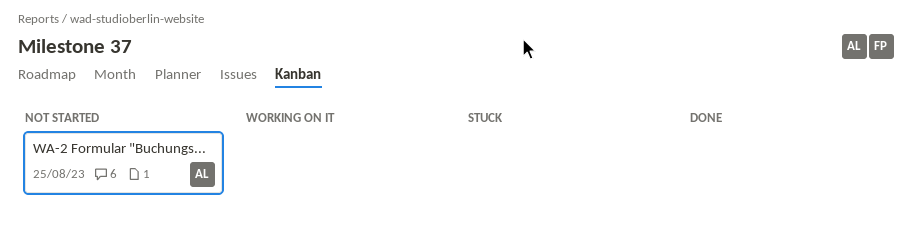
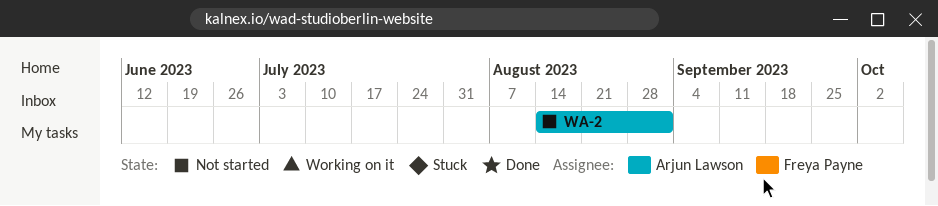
WA-2, due: Aug 25 -> Sep 1

